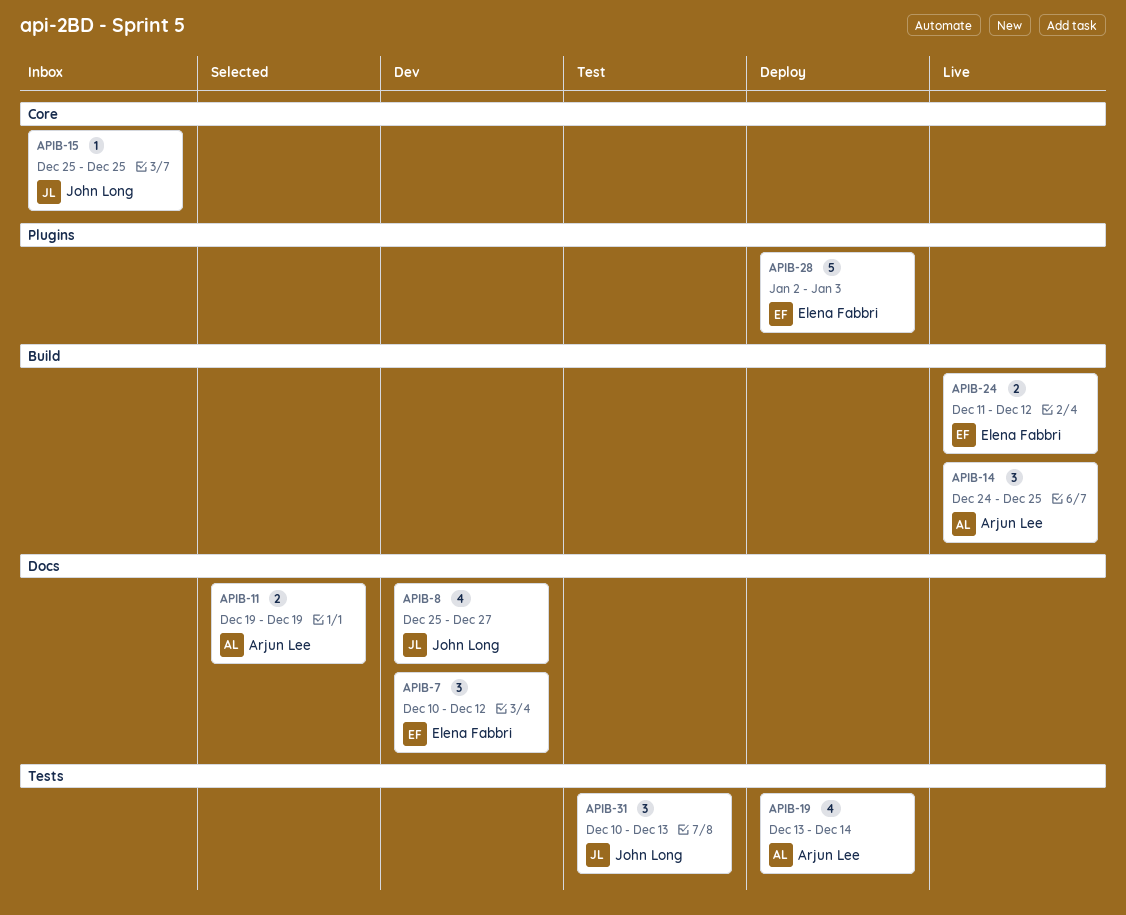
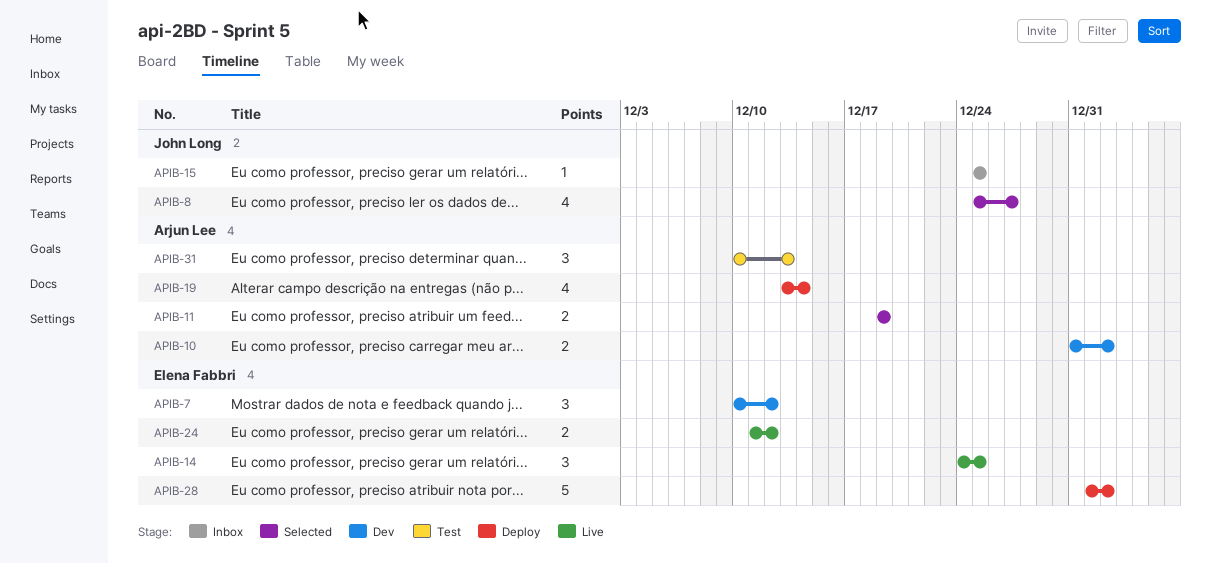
APIB-8, status: Dev -> Selected
APIB-10: none -> present
APIB-14, owner: Arjun Lee -> Elena Fabbri
APIB-28, start: Jan 2 -> Jan 1
APIB-28, due: Jan 3 -> Jan 2
APIB-31, owner: John Long -> Arjun Lee

